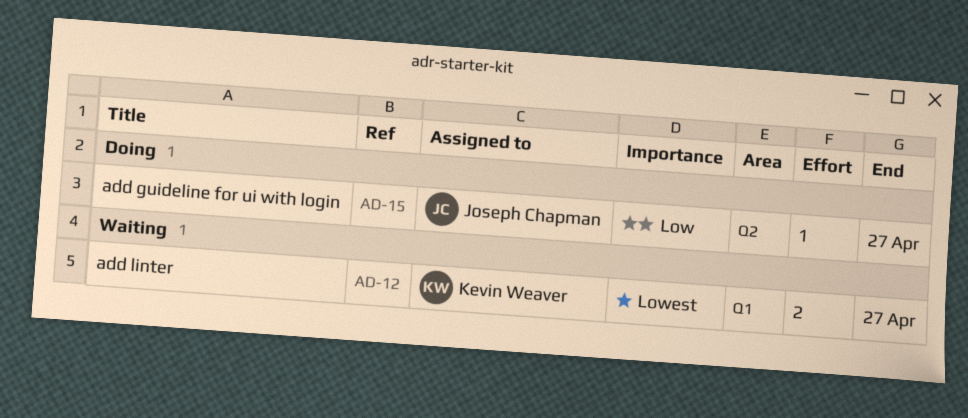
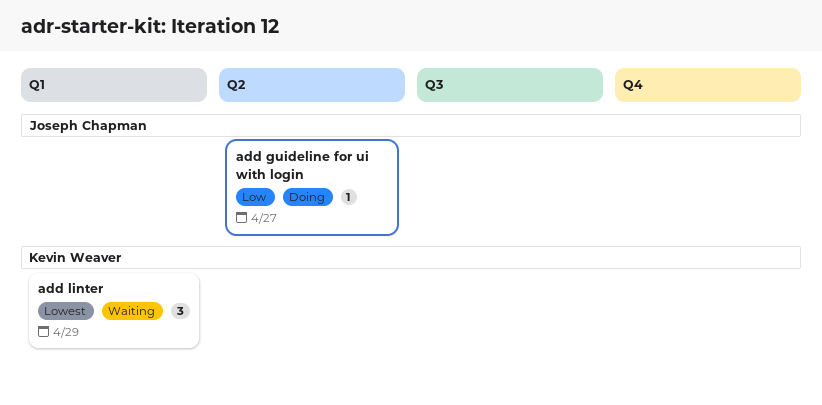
add linter, estimate: 2 -> 3
add linter, due: Apr 27 -> Apr 29

